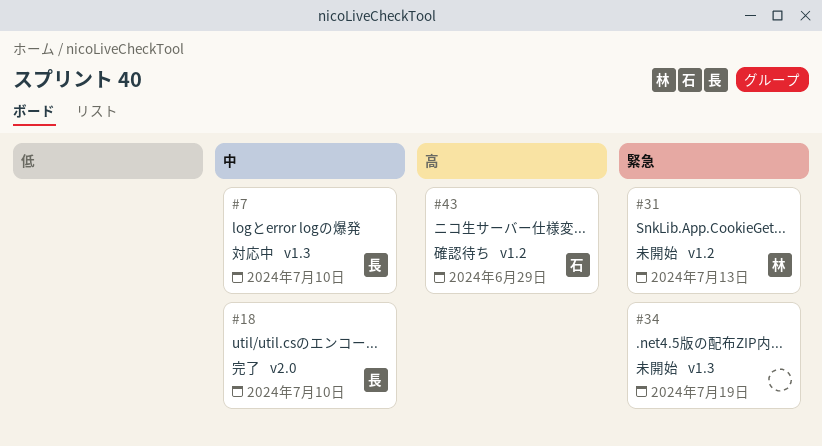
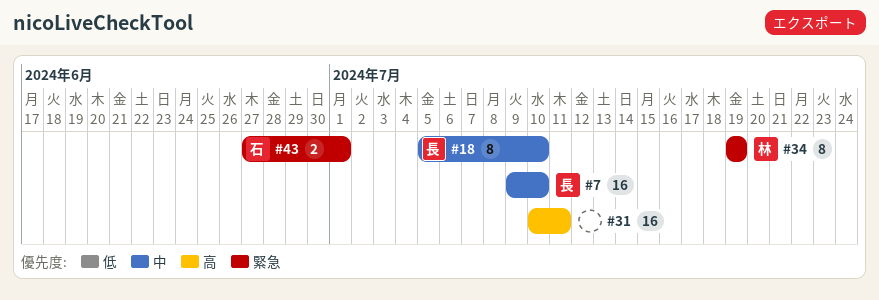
#31, owner: 林 -> none
#31, priority: 緊急 -> 高
#31, due: Jul 13 -> Jul 11
#34, owner: none -> 林
#43, priority: 高 -> 緊急
#43, due: Jun 29 -> Jul 1

